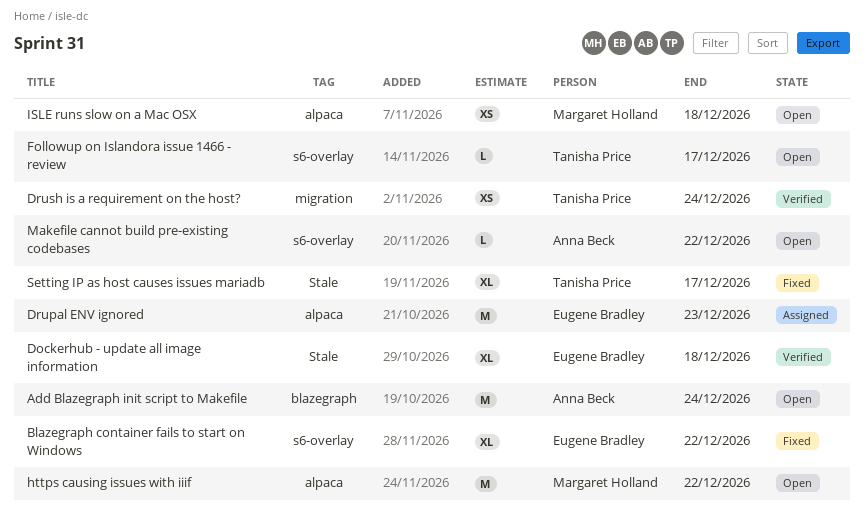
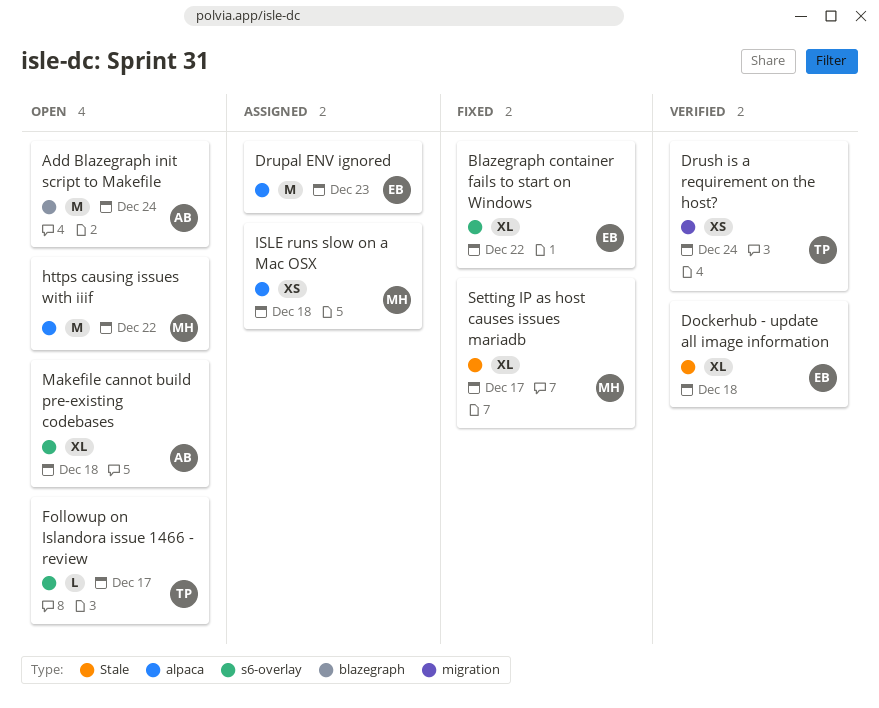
ISLE runs slow on a Mac OSX, status: Open -> Assigned
Makefile cannot build pre-existing codebases, estimate: L -> XL
Makefile cannot build pre-existing codebases, due: Dec 22 -> Dec 18
Setting IP as host causes issues mariadb, owner: Tanisha Price -> Margaret Holland

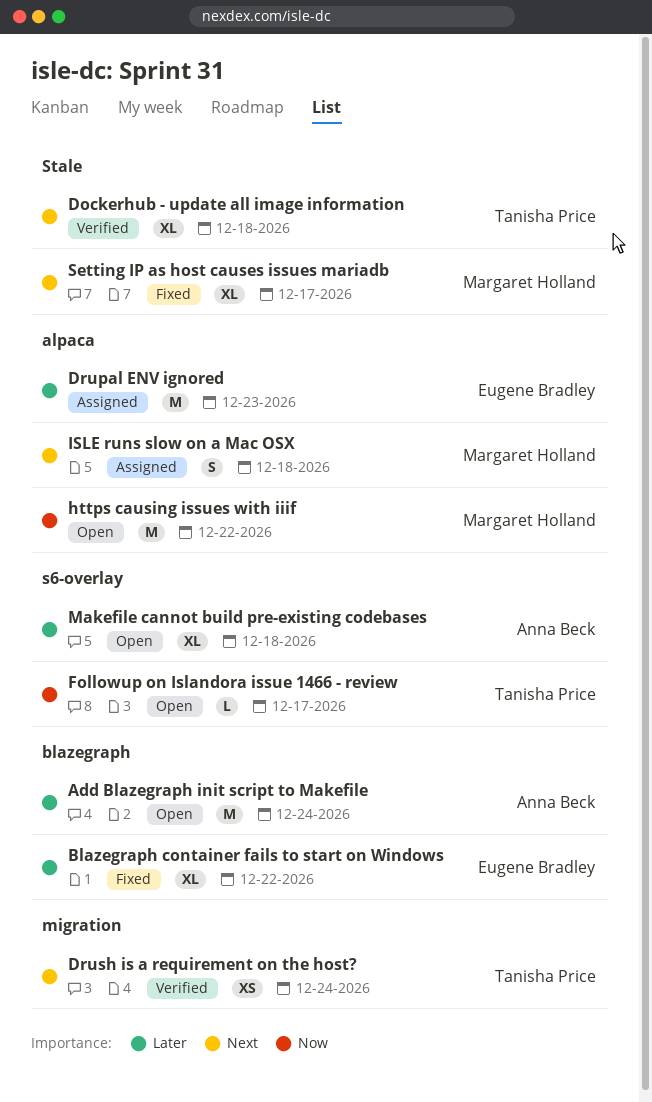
Blazegraph container fails to start on Windows, label: s6-overlay -> blazegraph
Dockerhub - update all image information, owner: Eugene Bradley -> Tanisha Price
ISLE runs slow on a Mac OSX, estimate: XS -> S

